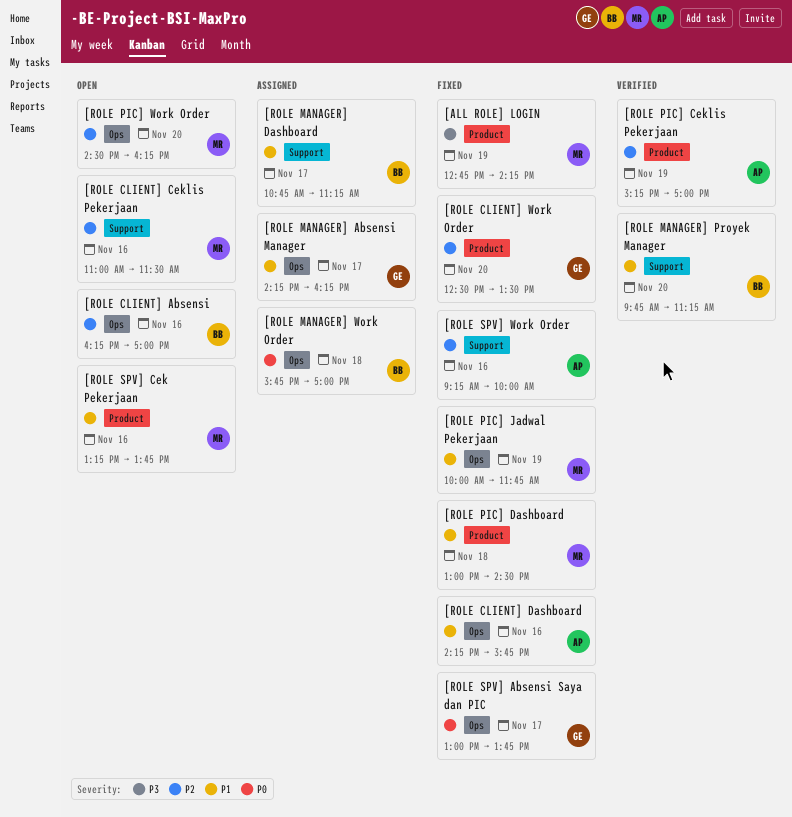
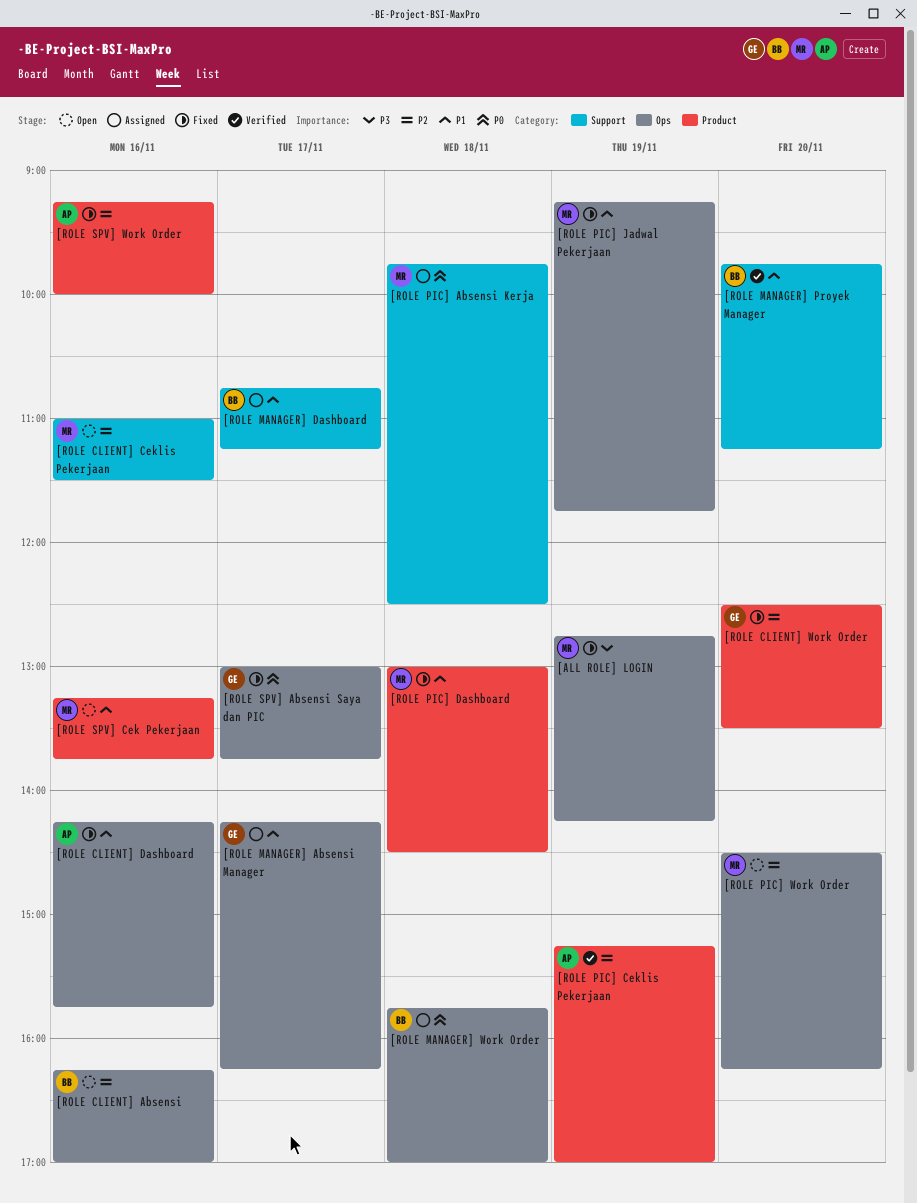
[ALL ROLE] LOGIN, label: Product -> Ops
[ROLE PIC] Absensi Kerja: none -> present
[ROLE PIC] Jadwal Pekerjaan, begins: 10:00 -> 09:15
[ROLE SPV] Work Order, label: Support -> Product

